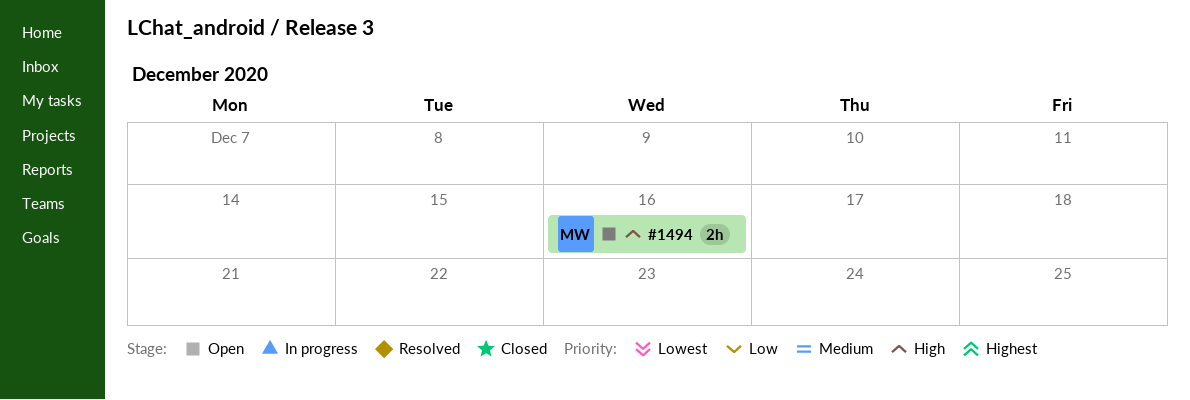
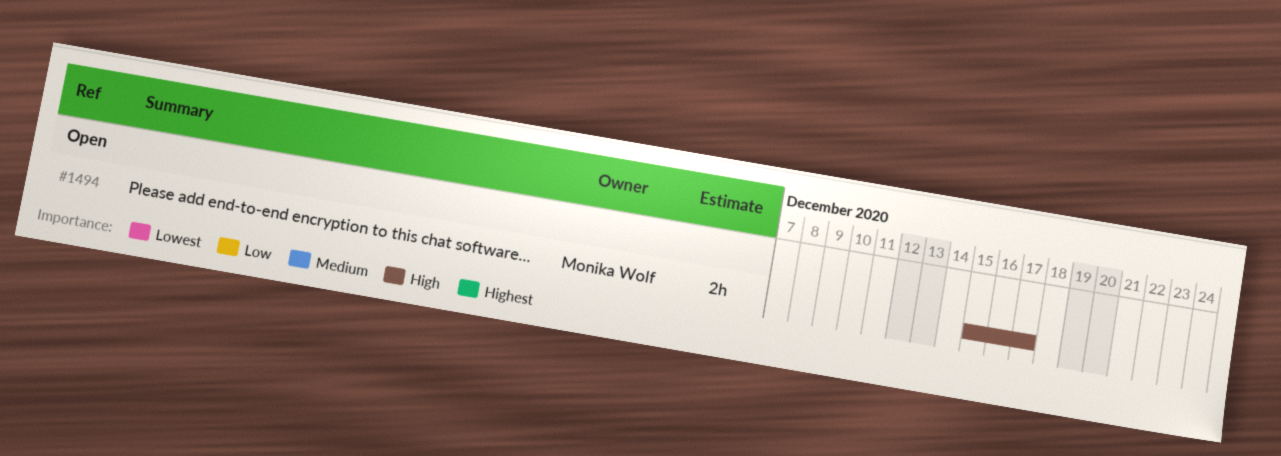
#1494, start: Dec 16 -> Dec 15
#1494, due: Dec 16 -> Dec 17

